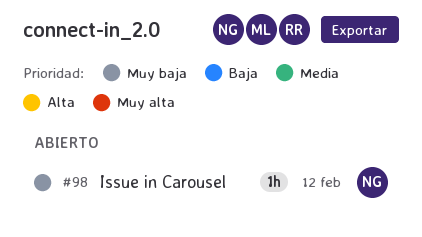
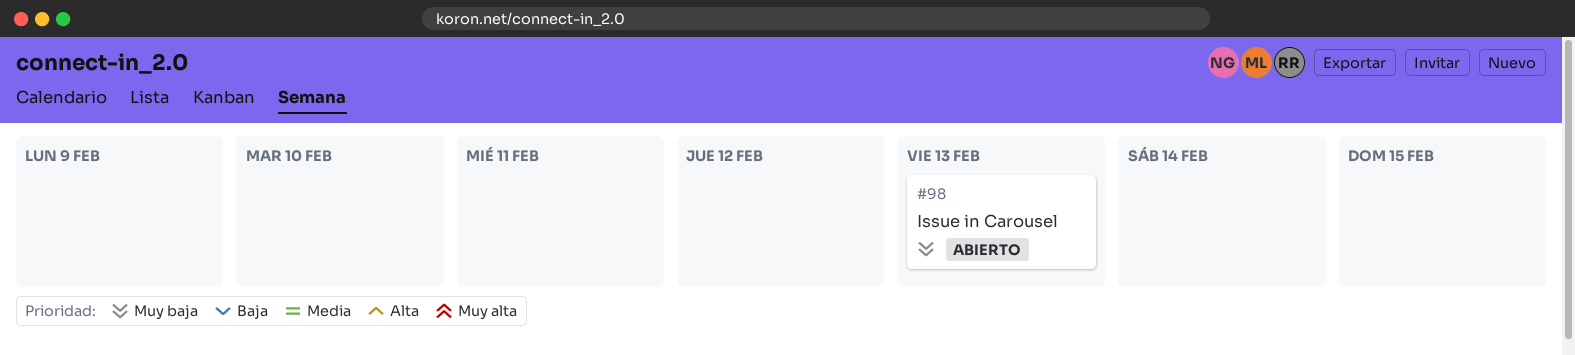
#98, due: Feb 12 -> Feb 13

